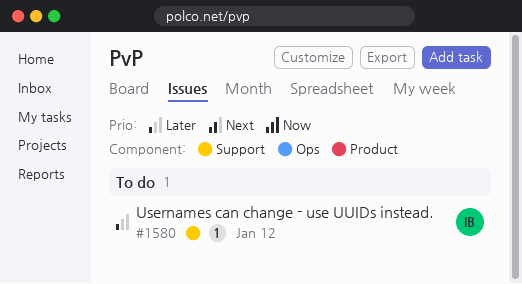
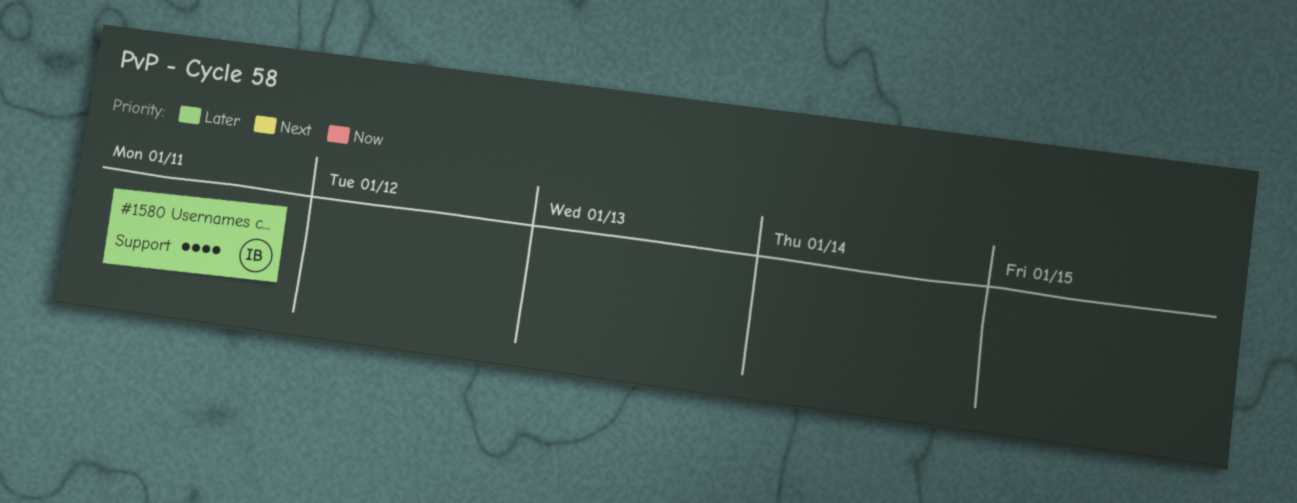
#1580, estimate: 1 -> 4
#1580, due: Jan 12 -> Jan 11

